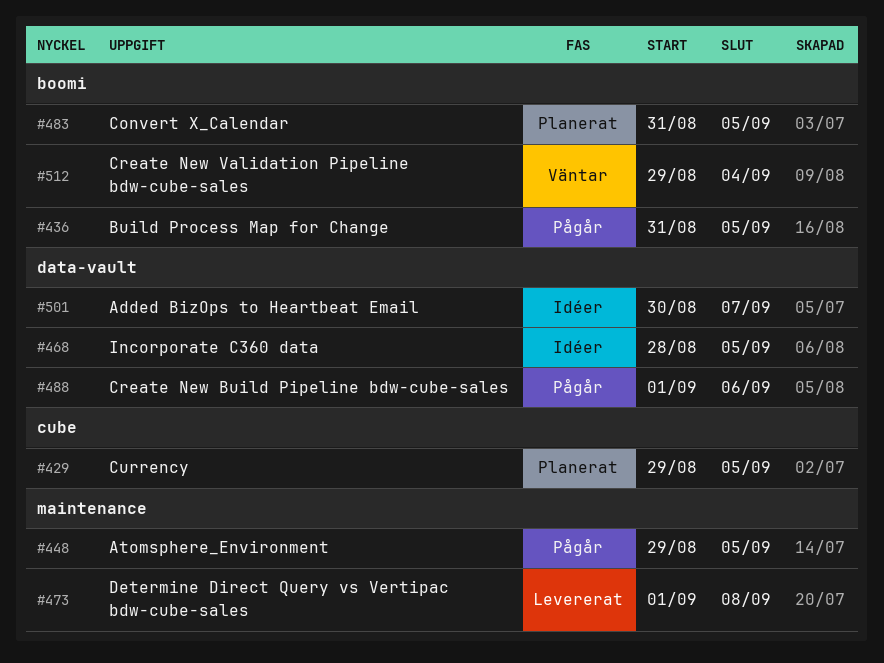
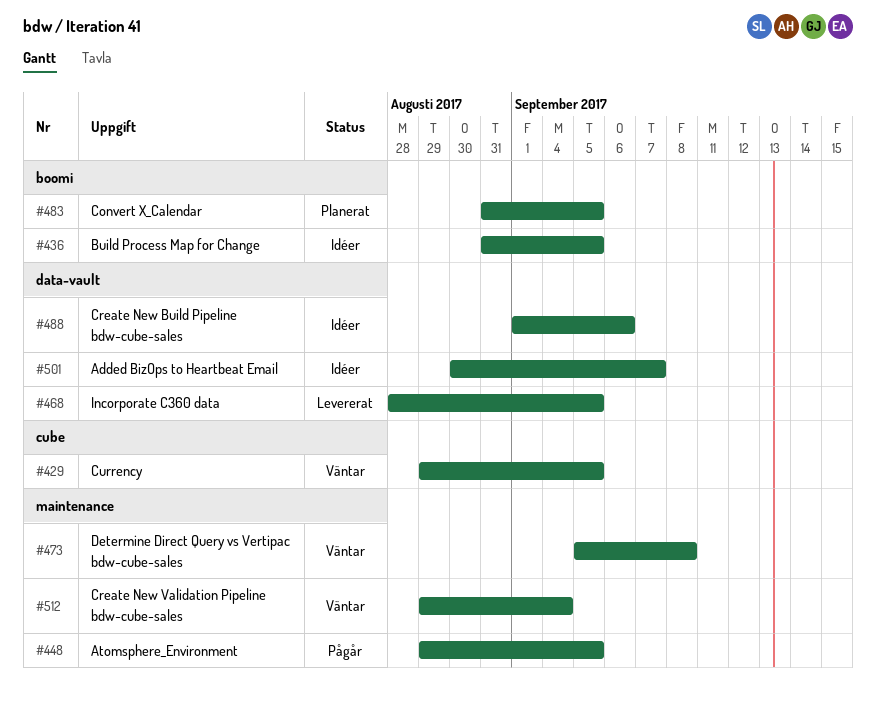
#429, status: Planerat -> Väntar
#436, status: Pågår -> Idéer
#468, status: Idéer -> Levererat
#473, status: Levererat -> Väntar
#473, start: Sep 1 -> Sep 5
#488, status: Pågår -> Idéer
#512, label: boomi -> maintenance

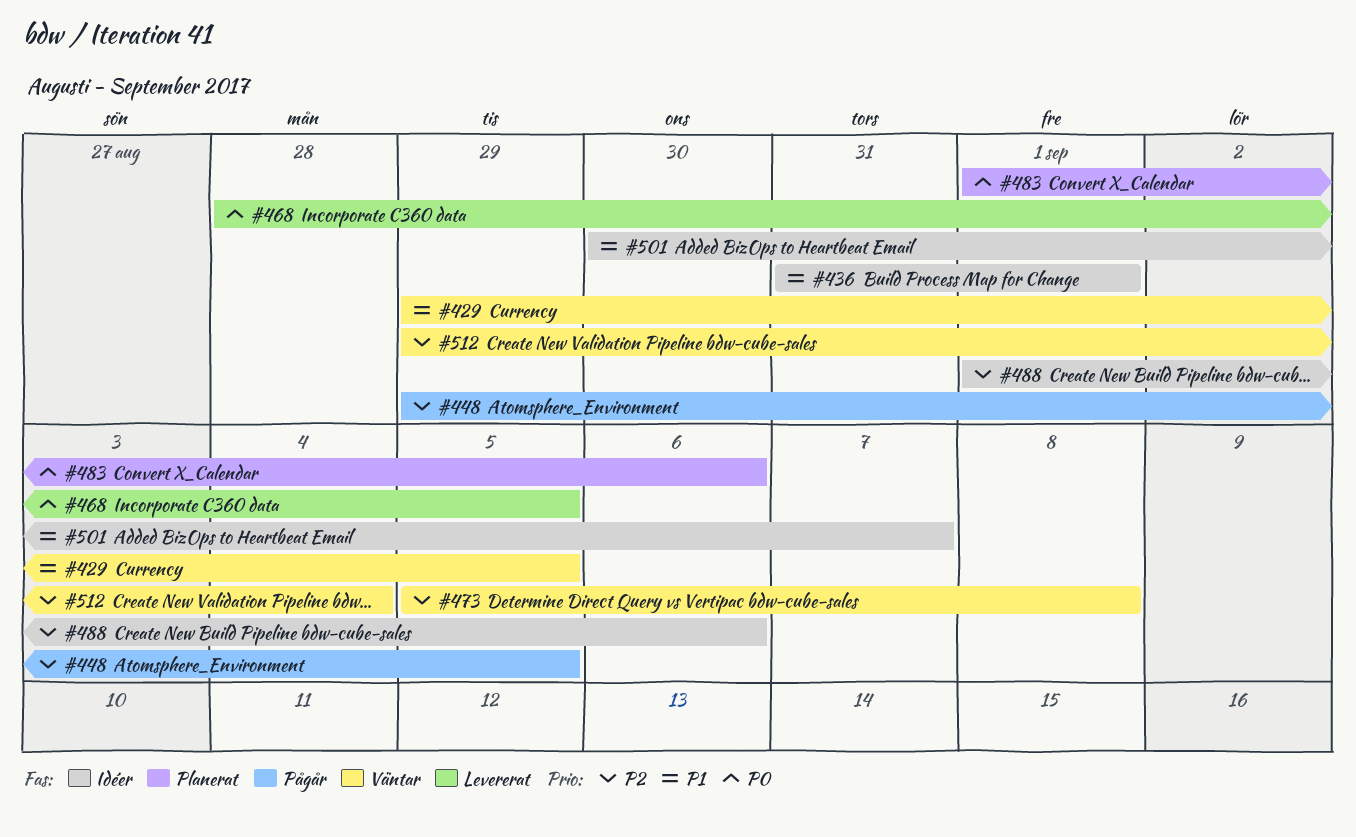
#436, due: Sep 5 -> Sep 1
#483, start: Aug 31 -> Sep 1
#483, due: Sep 5 -> Sep 6

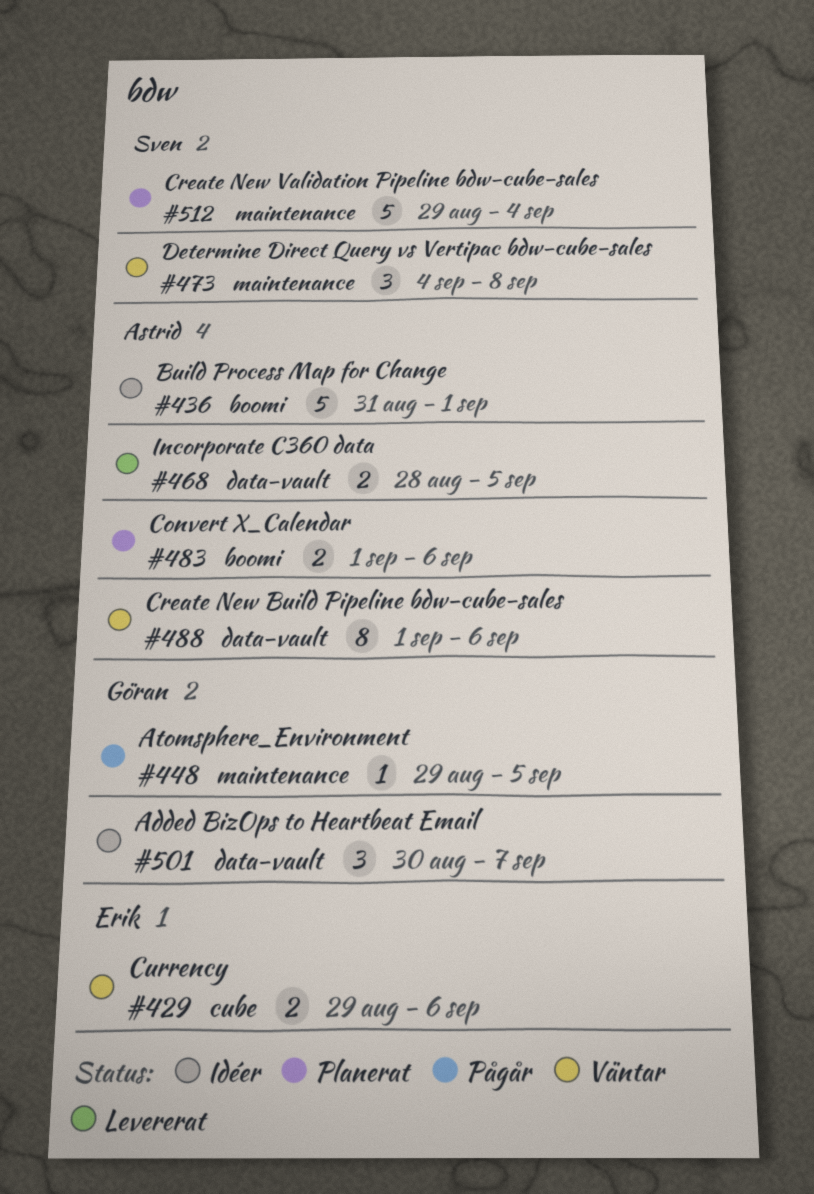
#429, due: Sep 5 -> Sep 6
#473, start: Sep 5 -> Sep 4
#488, status: Idéer -> Väntar
#512, status: Väntar -> Planerat

